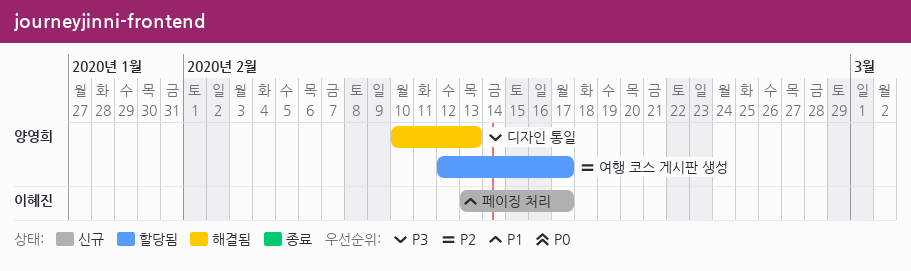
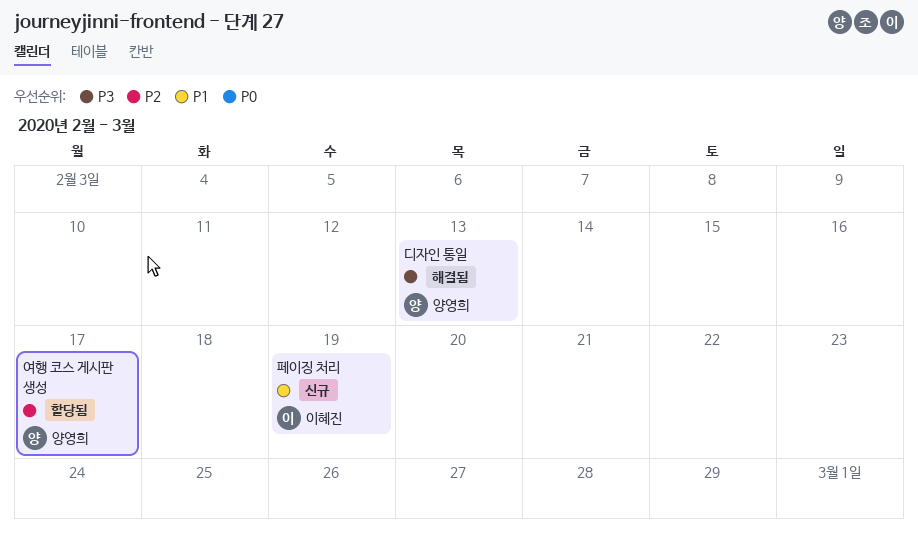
페이징 처리, due: Feb 17 -> Feb 19

